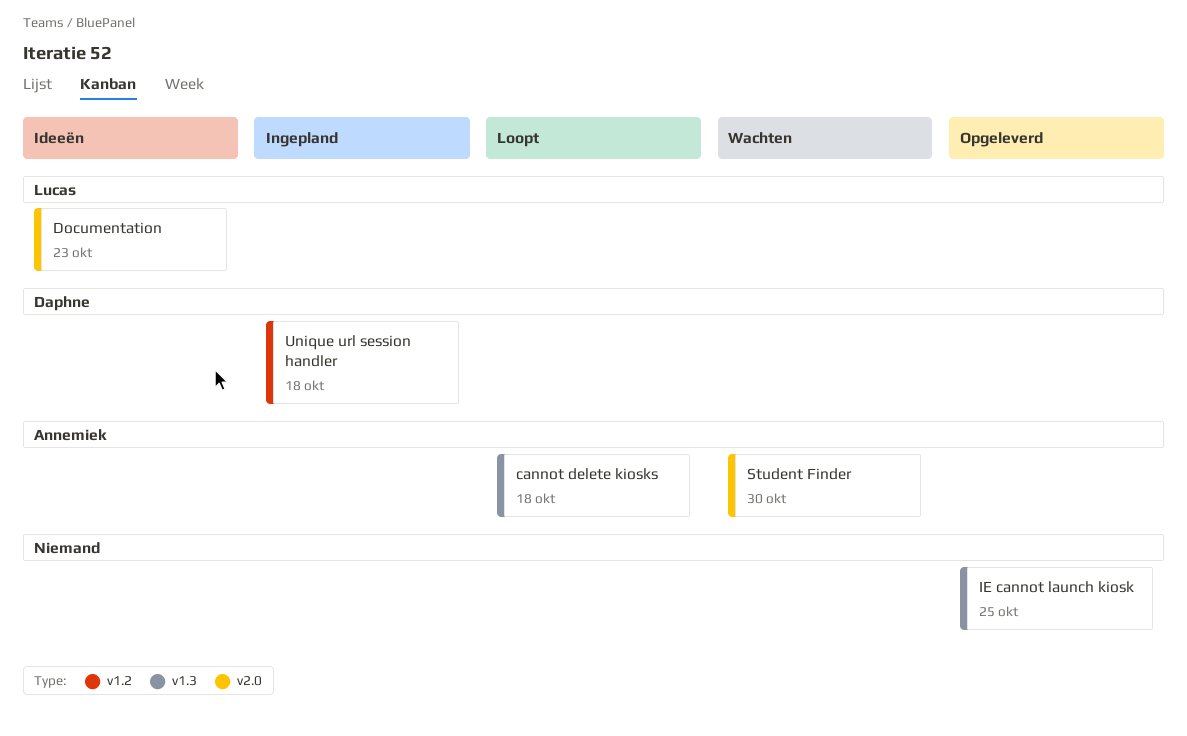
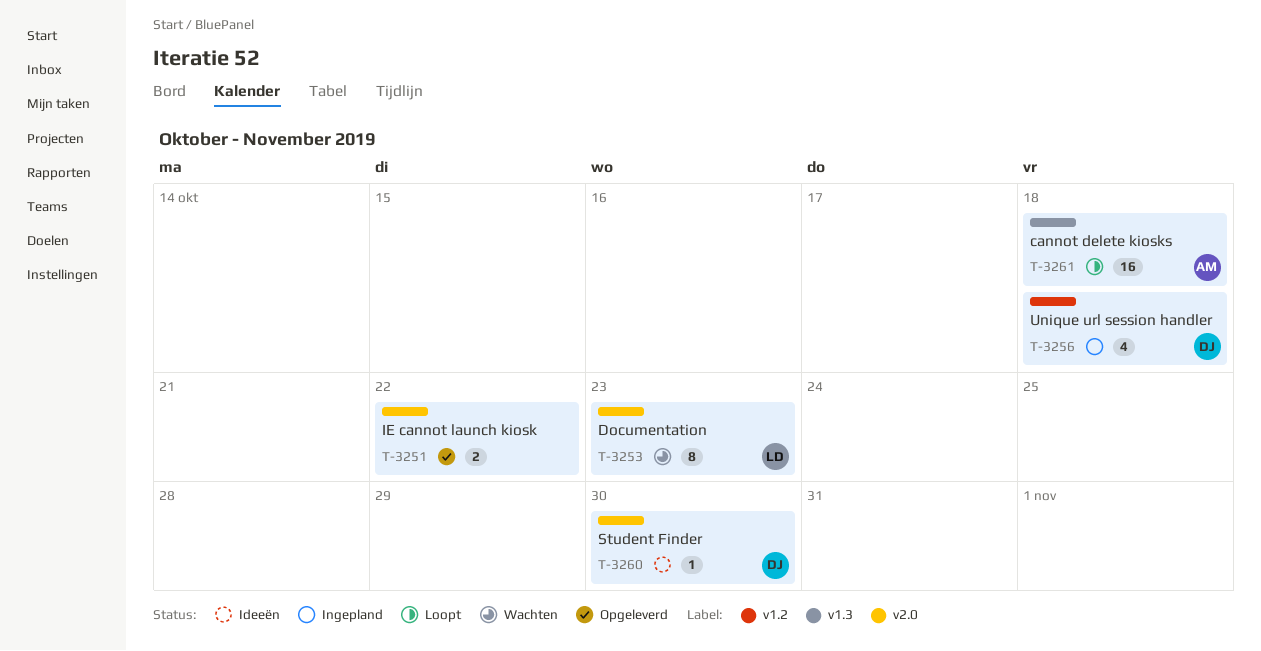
Documentation, status: Ideeën -> Wachten
IE cannot launch kiosk, label: v1.3 -> v2.0
IE cannot launch kiosk, due: Oct 25 -> Oct 22
Student Finder, status: Wachten -> Ideeën
Student Finder, owner: Annemiek -> Daphne

